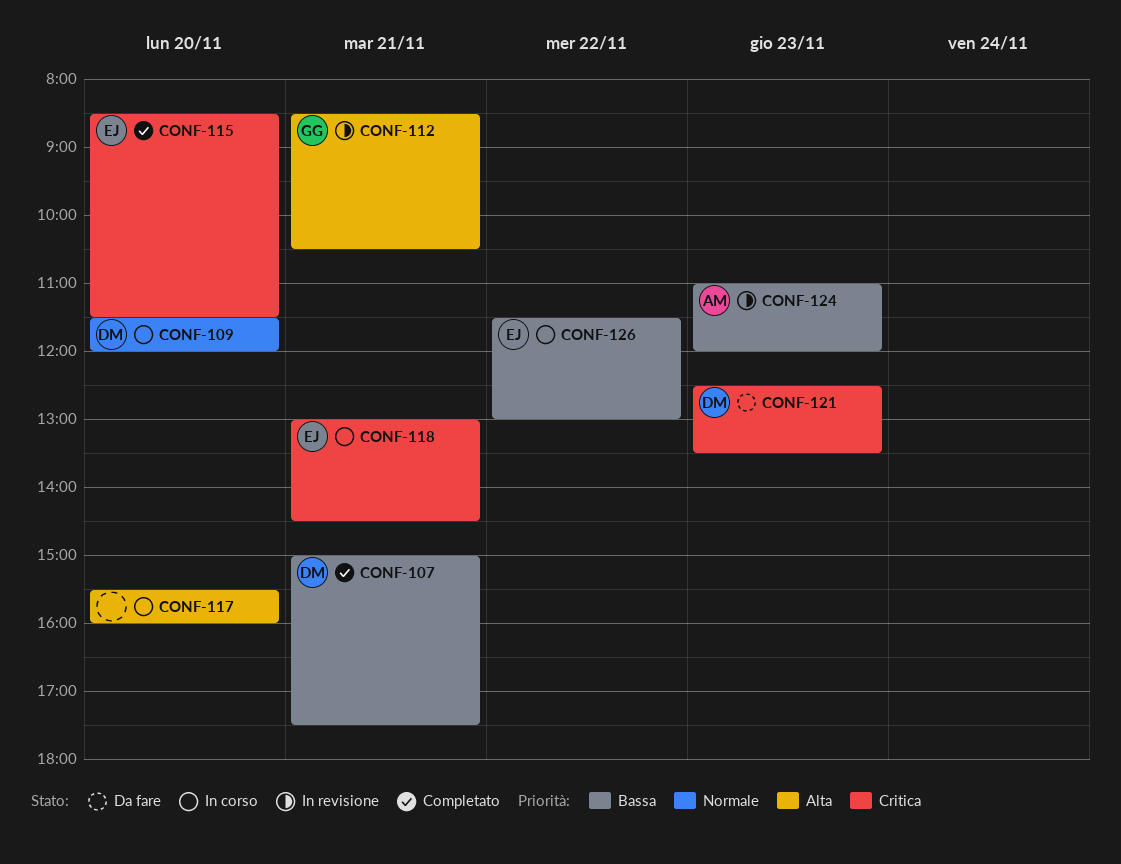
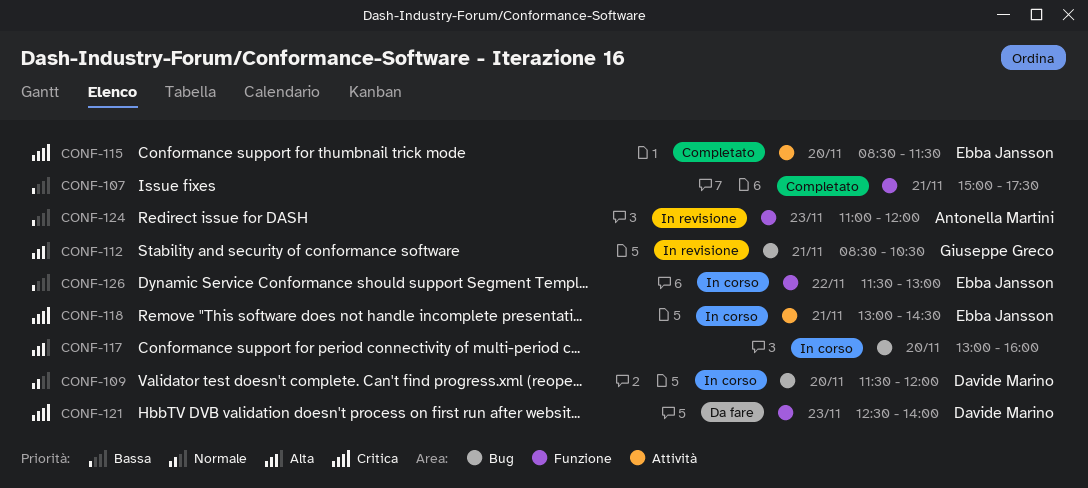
CONF-107, owner: Davide Marino -> none
CONF-117, begins: 15:30 -> 13:00
CONF-121, ends: 13:30 -> 14:00

